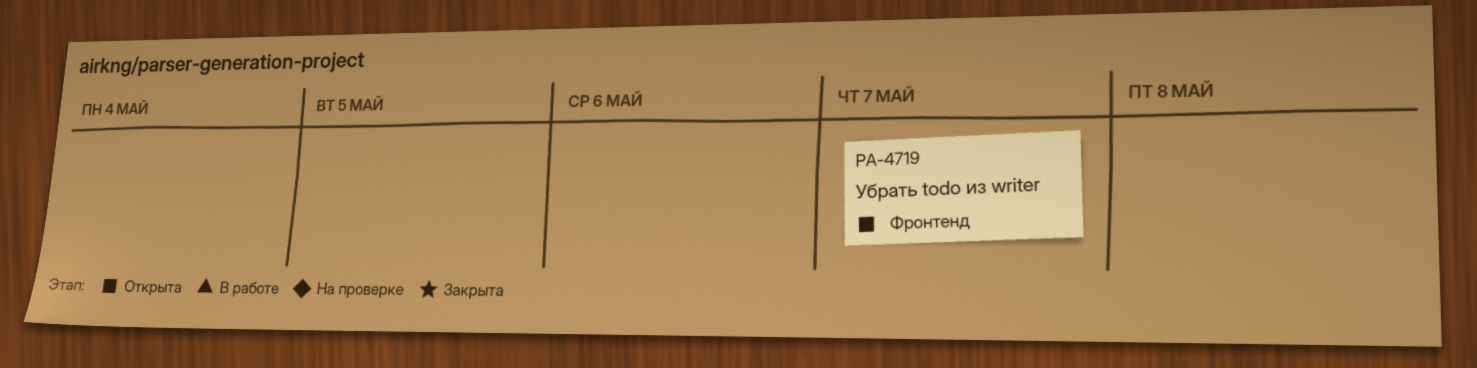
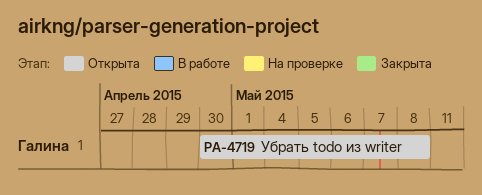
PA-4719, due: May 7 -> May 8

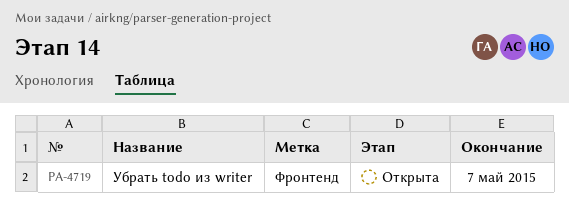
PA-4719, due: May 8 -> May 7

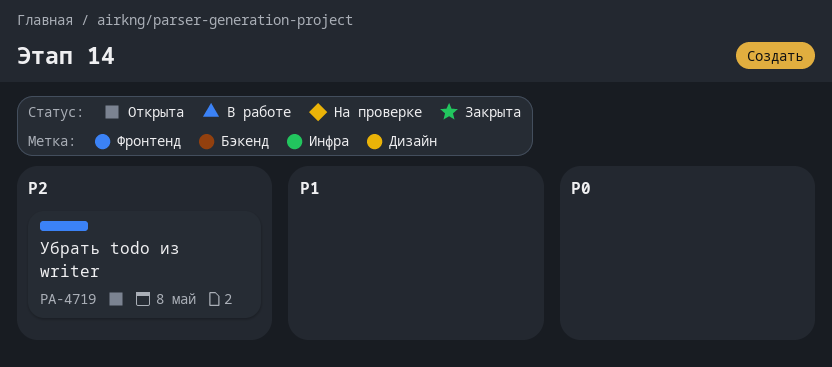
PA-4719, due: May 7 -> May 8

